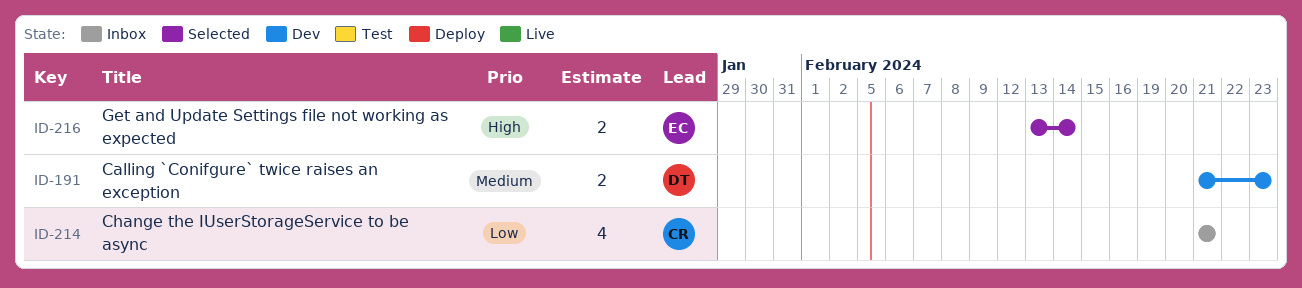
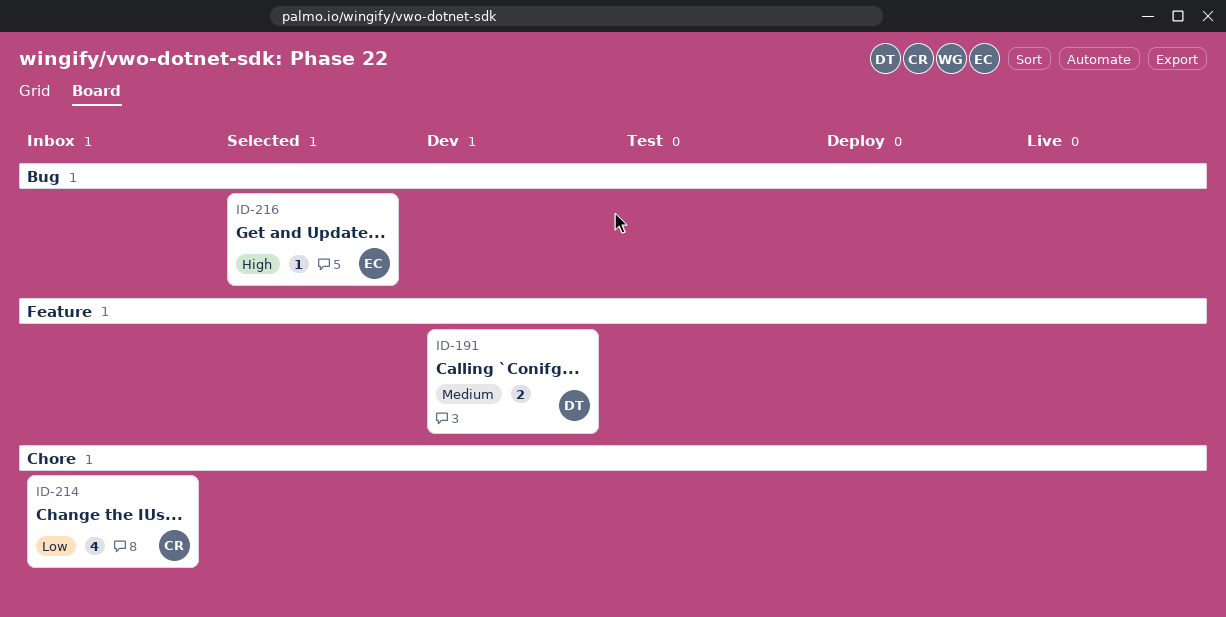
ID-216, estimate: 2 -> 1

